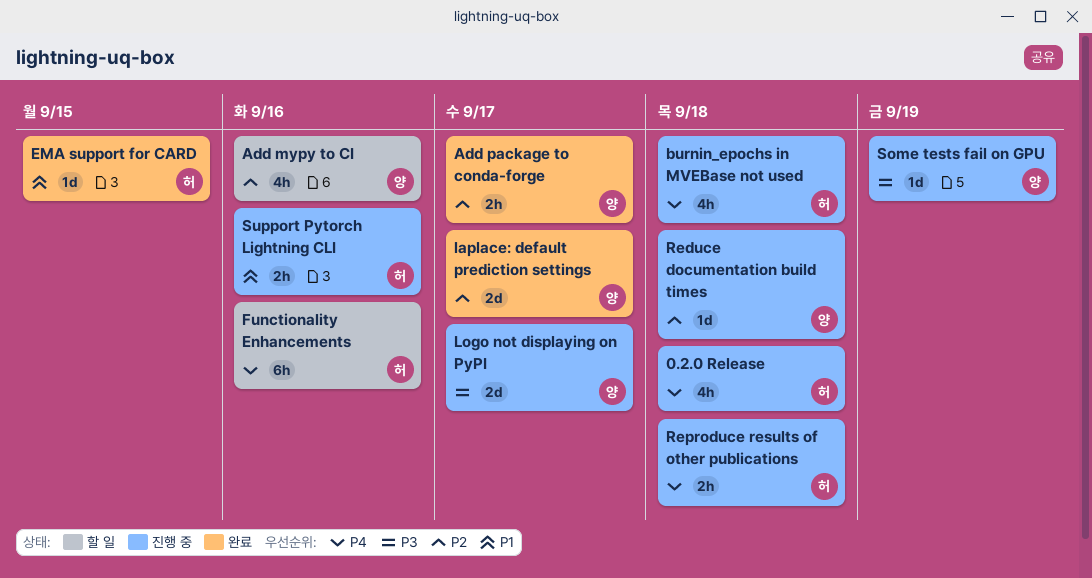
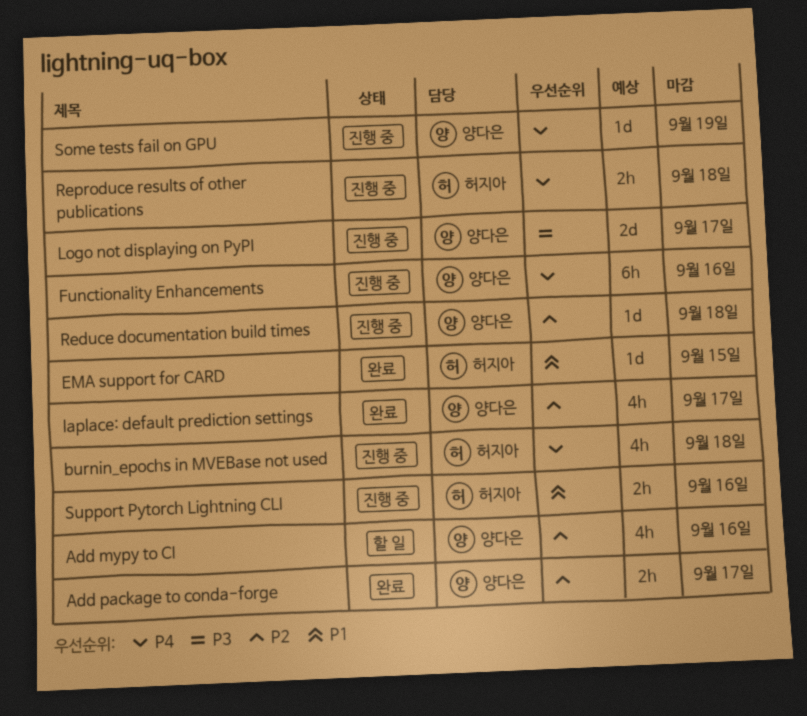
0.2.0 Release: present -> none
Functionality Enhancements, status: 할 일 -> 진행 중
Functionality Enhancements, owner: 허지아 -> 양다은
laplace: default prediction settings, estimate: 2d -> 4h
Some tests fail on GPU, priority: P3 -> P4

